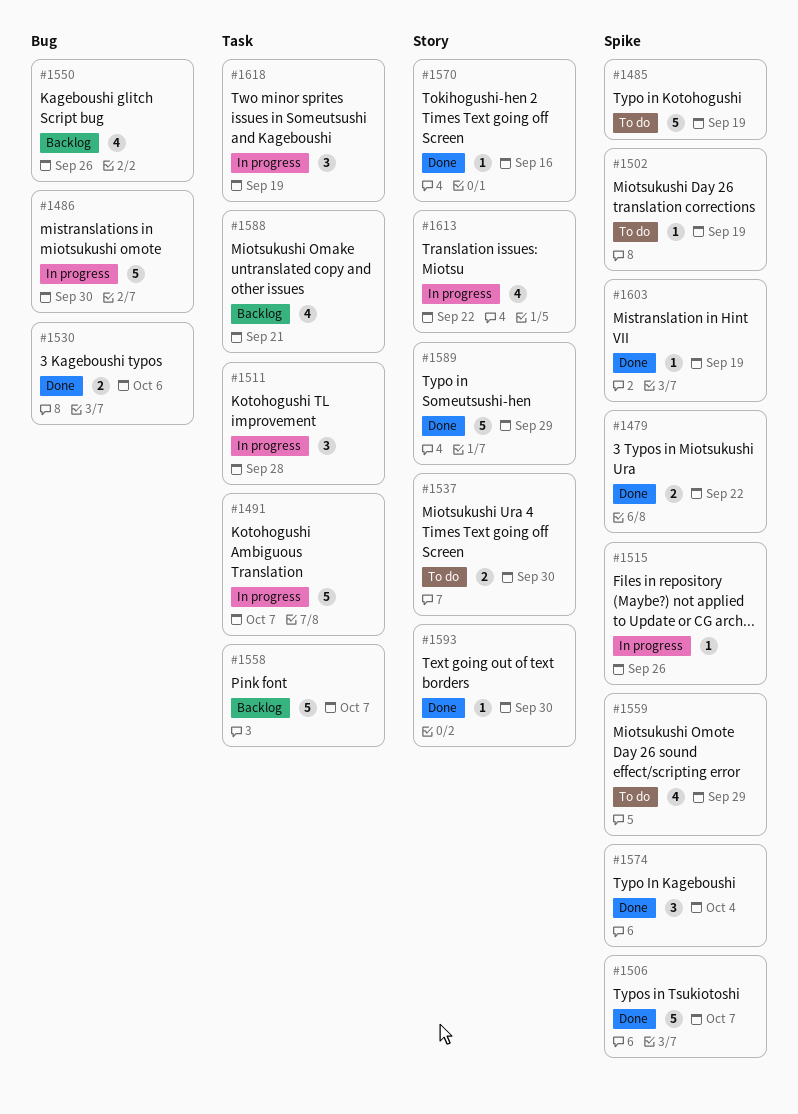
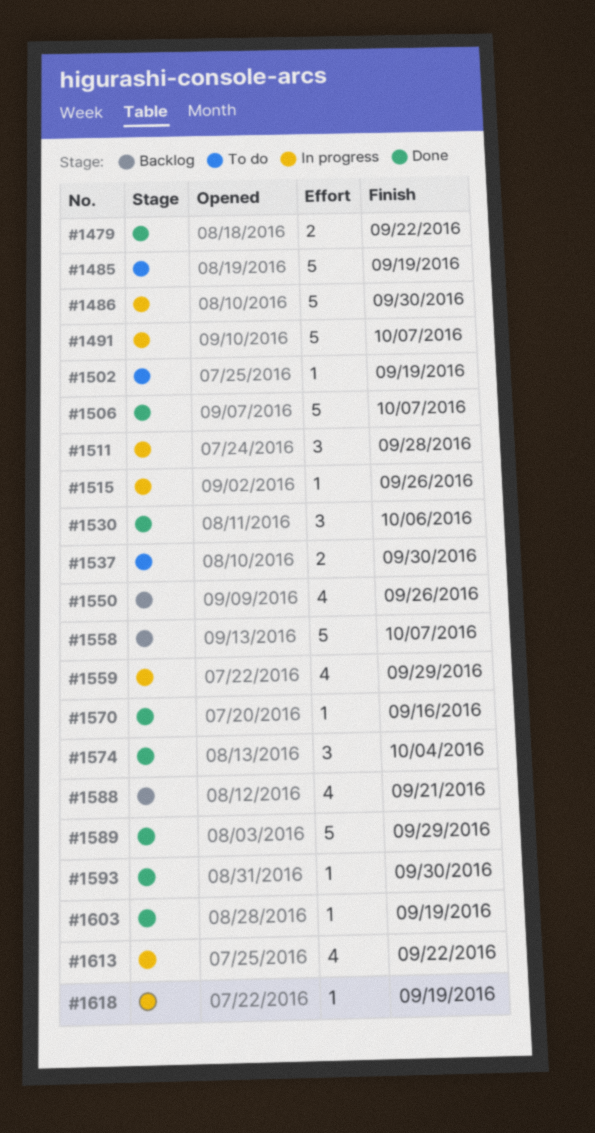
#1530, estimate: 2 -> 3
#1559, status: To do -> In progress
#1618, estimate: 3 -> 1

